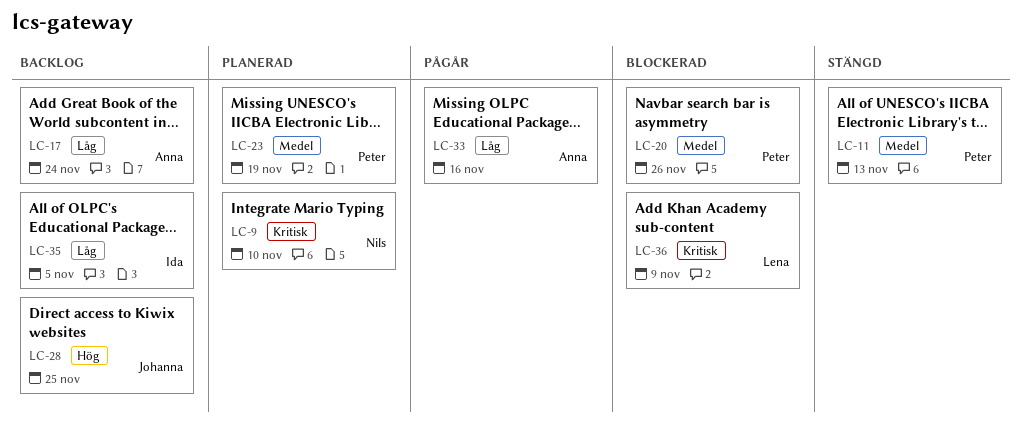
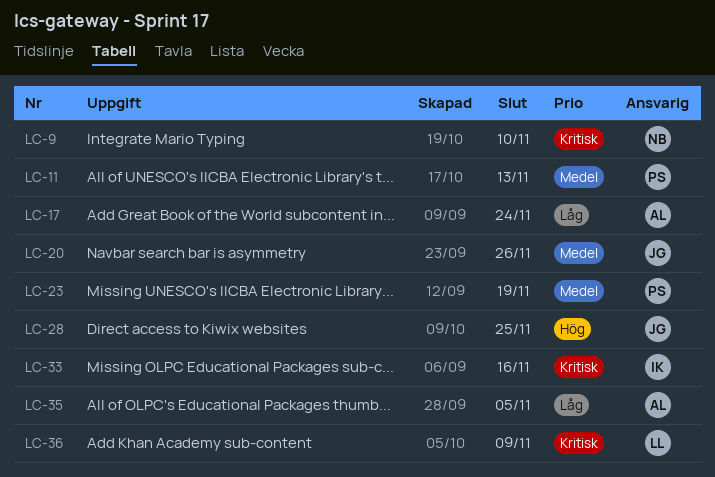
LC-20, owner: Peter -> Johanna
LC-33, owner: Anna -> Ida
LC-33, priority: Låg -> Kritisk
LC-35, owner: Ida -> Anna

